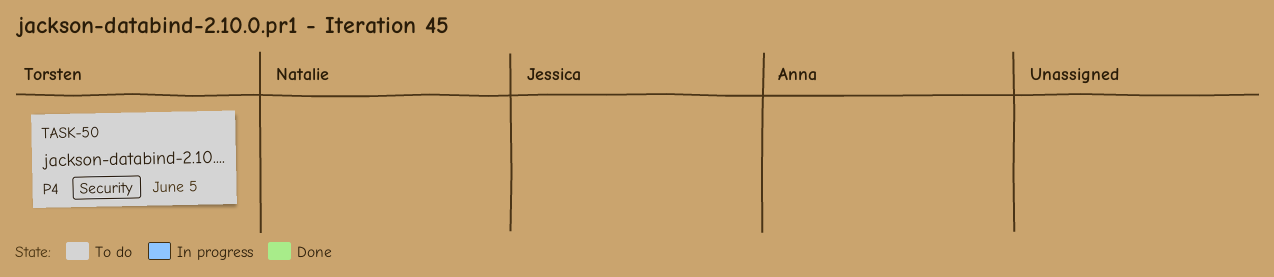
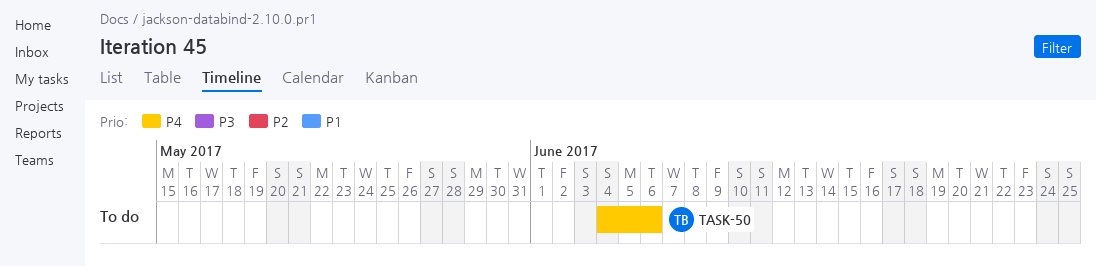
TASK-50, due: Jun 5 -> Jun 6

